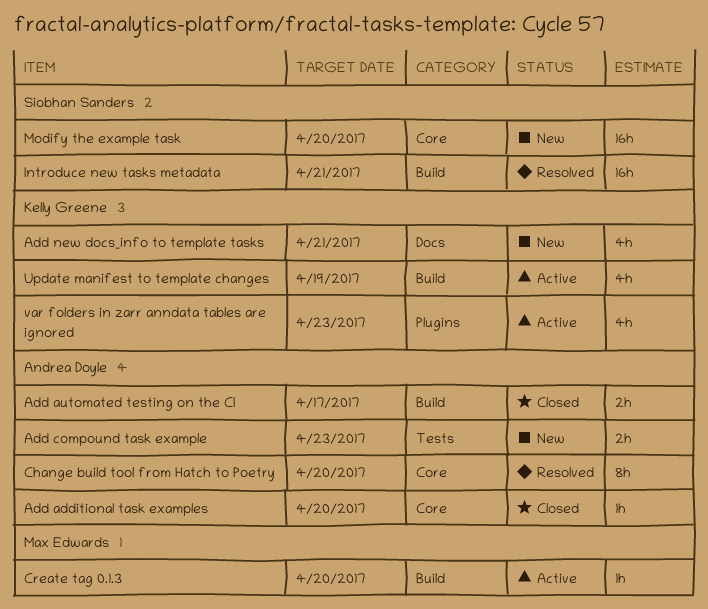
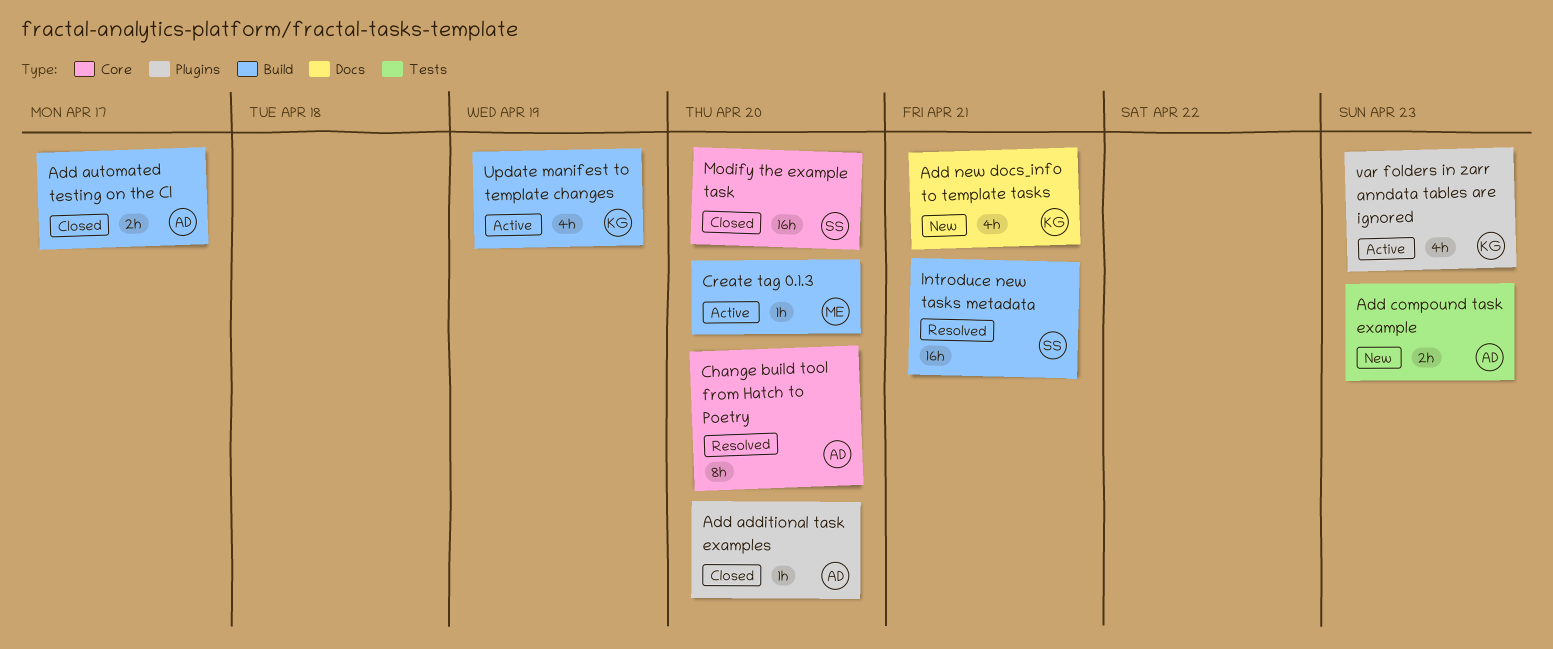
Add additional task examples, label: Core -> Plugins
Modify the example task, status: New -> Closed

